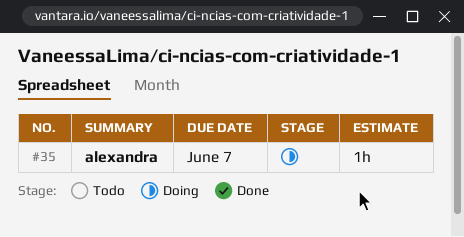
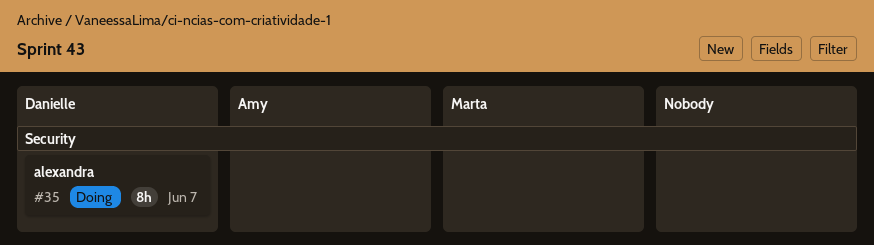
#35, estimate: 1h -> 8h

